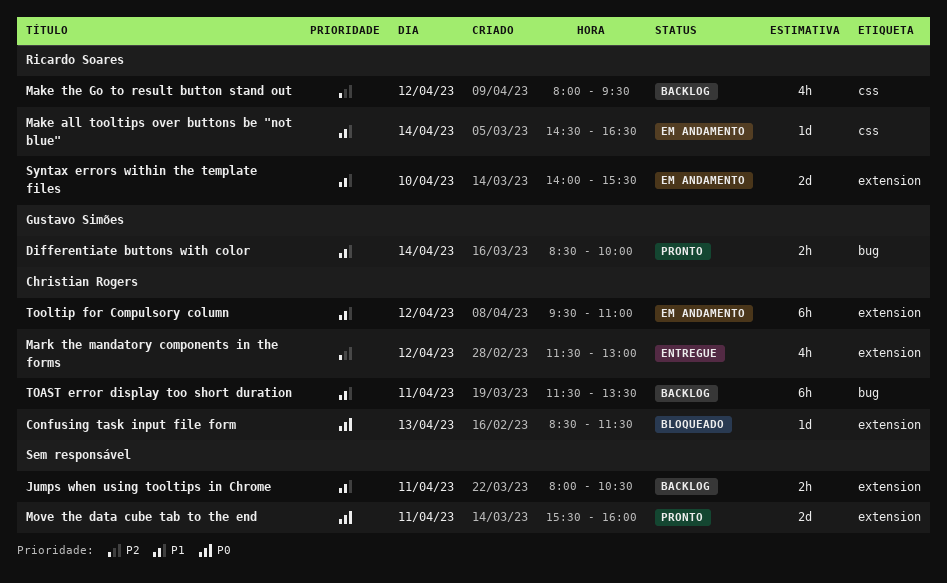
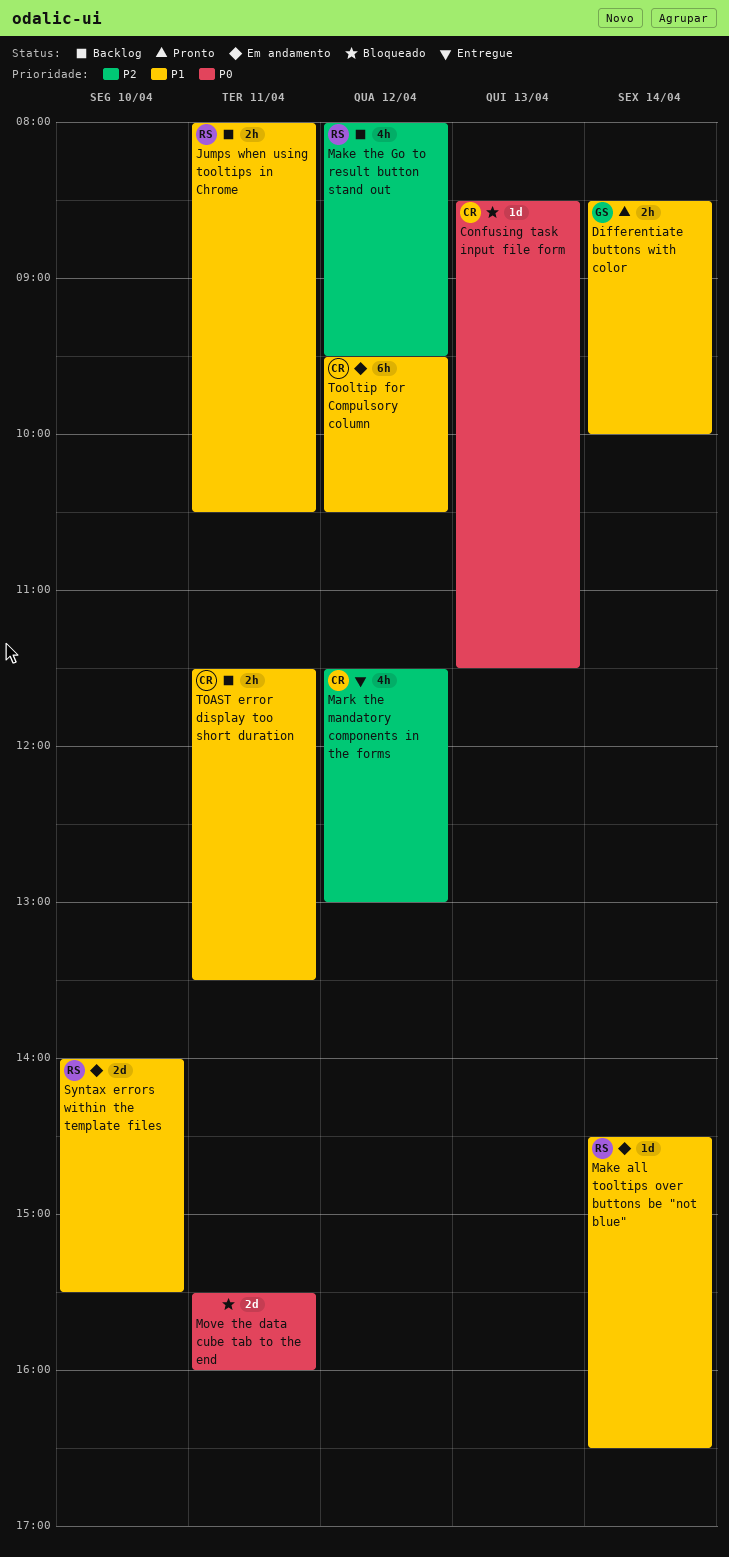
Jumps when using tooltips in Chrome, owner: none -> Ricardo Soares
Move the data cube tab to the end, status: Pronto -> Bloqueado
TOAST error display too short duration, estimate: 6h -> 2h
Tooltip for Compulsory column, ends: 11:00 -> 10:30

